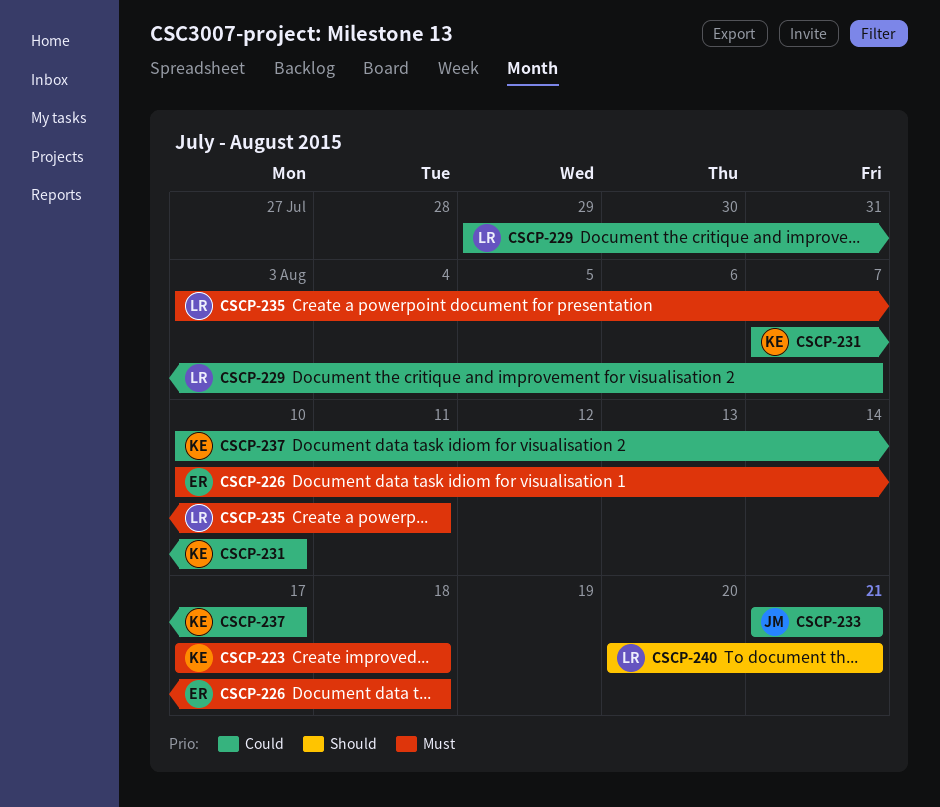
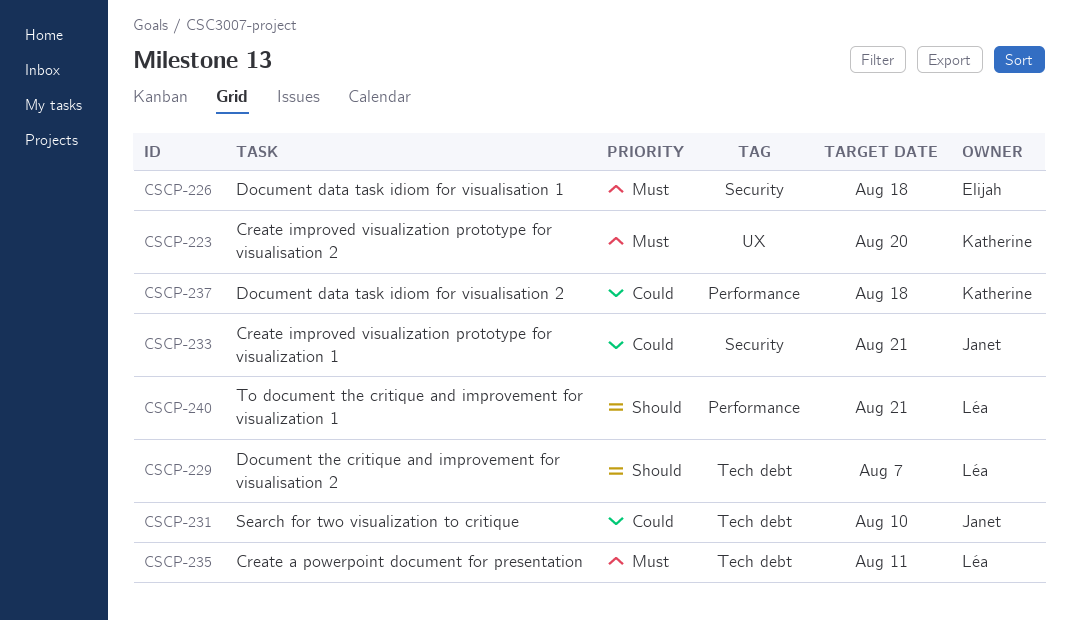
CSCP-223, due: Aug 18 -> Aug 20
CSCP-229, priority: Could -> Should
CSCP-231, owner: Katherine -> Janet
CSCP-237, due: Aug 17 -> Aug 18

